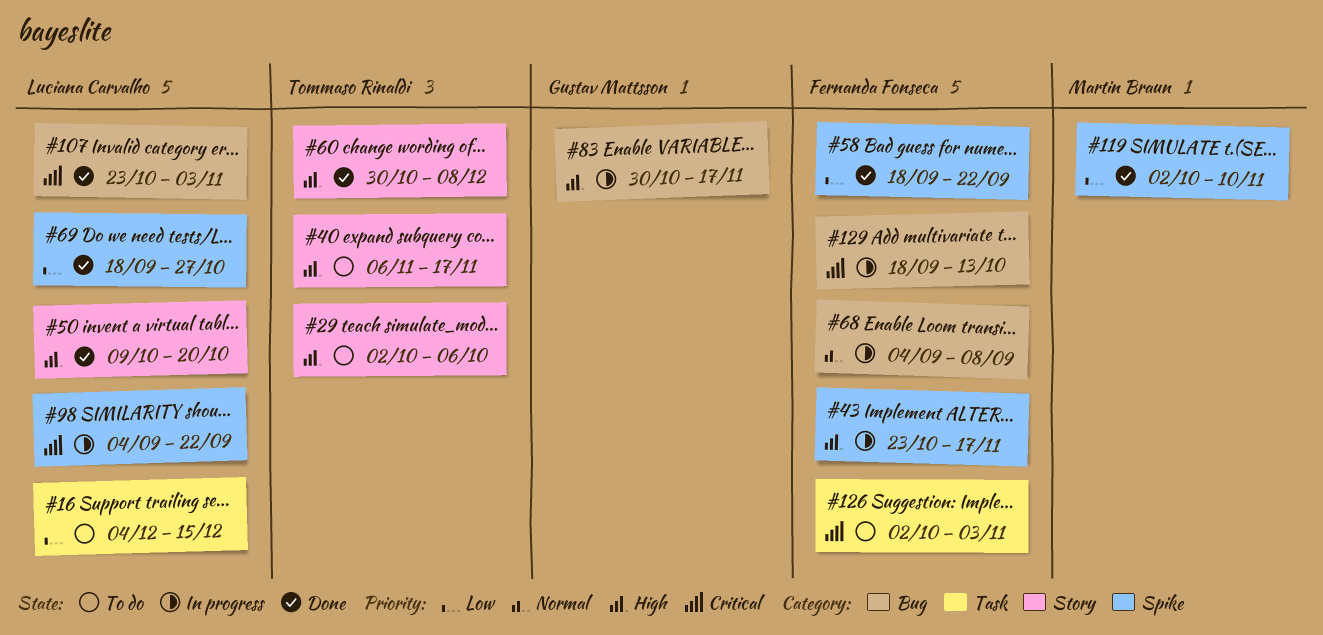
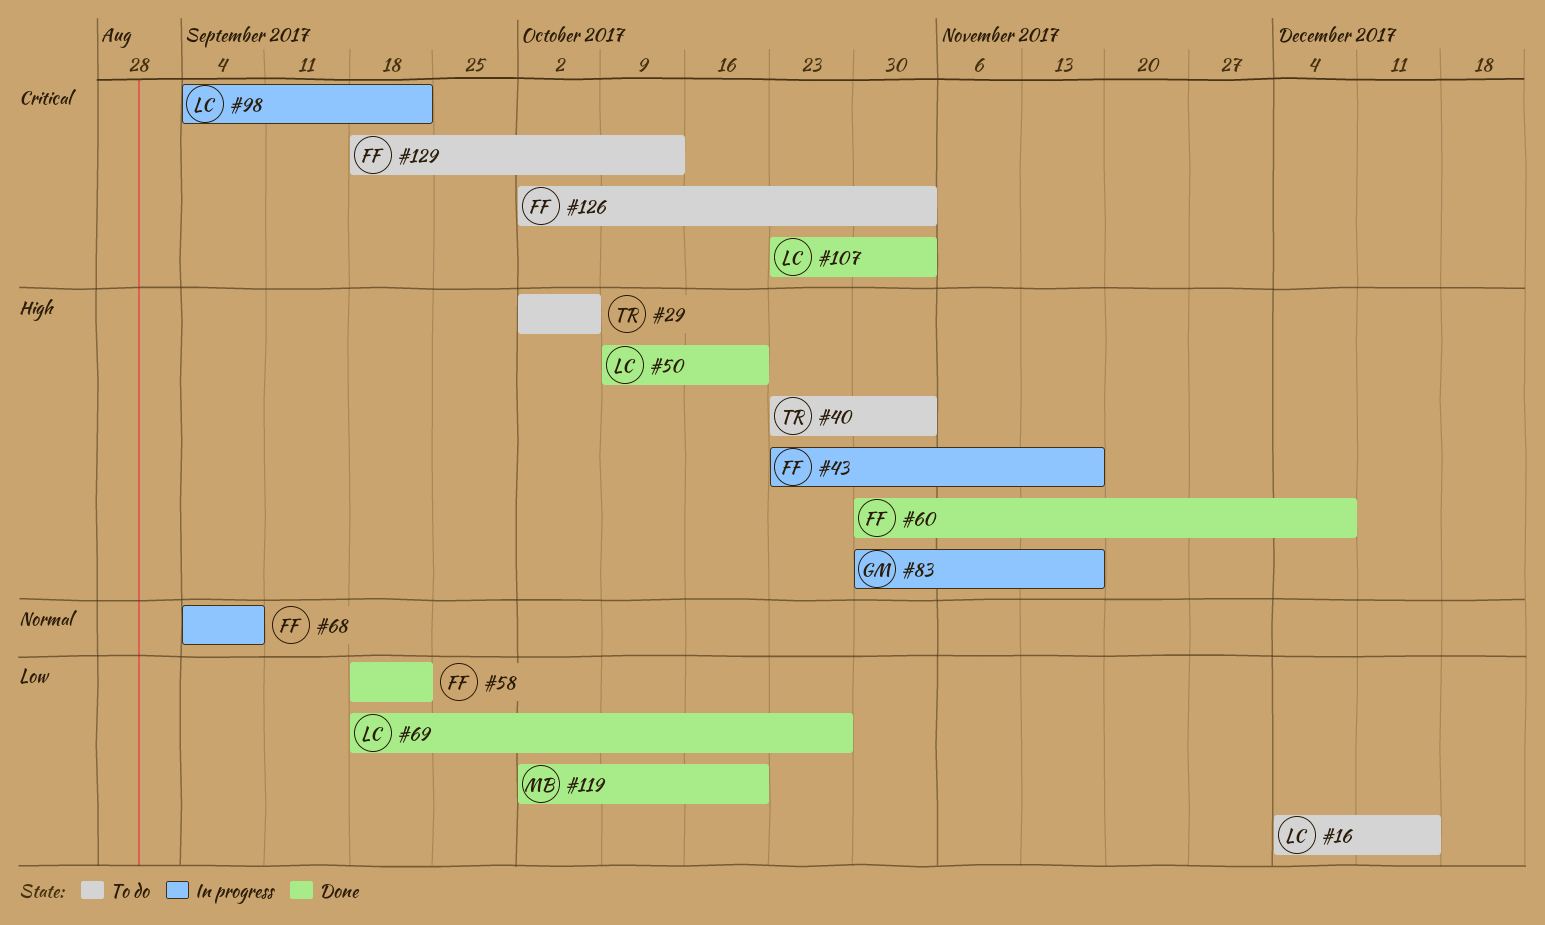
#40, start: Nov 6 -> Oct 23
#40, due: Nov 17 -> Nov 3
#60, owner: Tommaso Rinaldi -> Fernanda Fonseca
#119, due: Nov 10 -> Oct 20
#129, status: In progress -> To do

